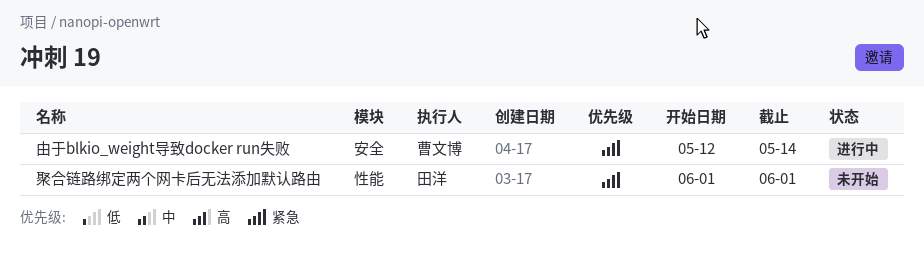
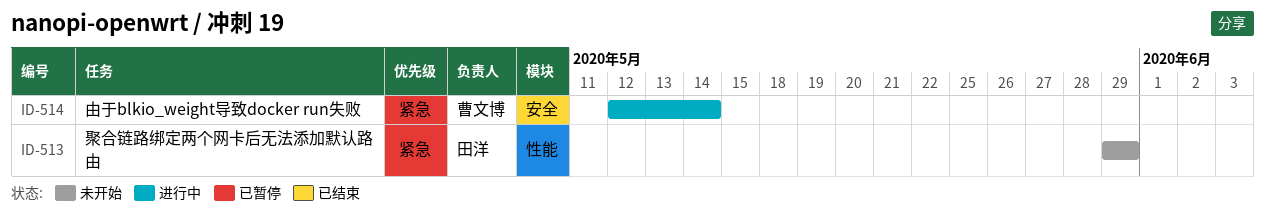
聚合链路绑定两个网卡后无法添加默认路由, start: Jun 1 -> May 29
聚合链路绑定两个网卡后无法添加默认路由, due: Jun 1 -> May 29

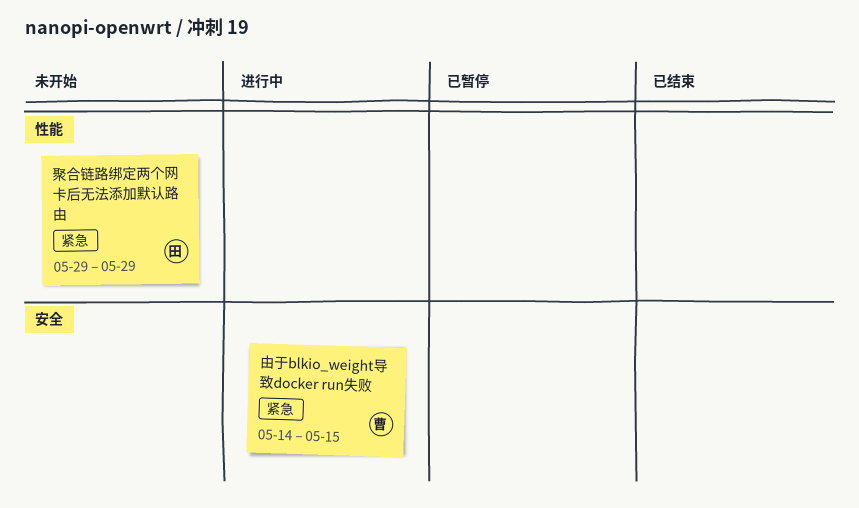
由于blkio_weight导致docker run失败, start: May 12 -> May 14
由于blkio_weight导致docker run失败, due: May 14 -> May 15

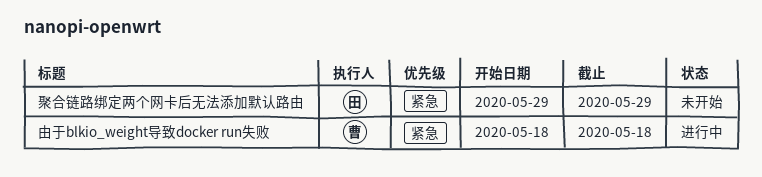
由于blkio_weight导致docker run失败, start: May 14 -> May 18
由于blkio_weight导致docker run失败, due: May 15 -> May 18

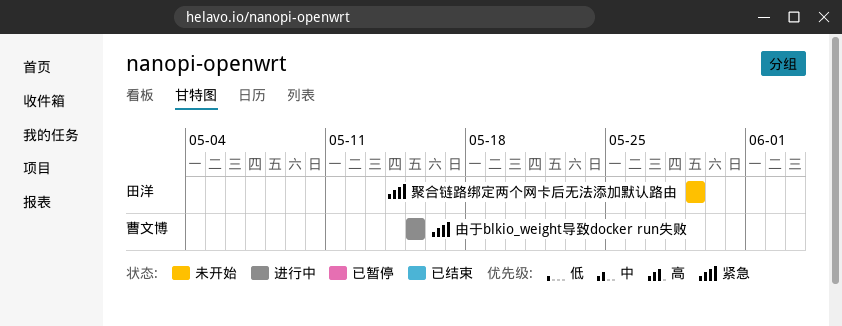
由于blkio_weight导致docker run失败, start: May 18 -> May 15
由于blkio_weight导致docker run失败, due: May 18 -> May 15

